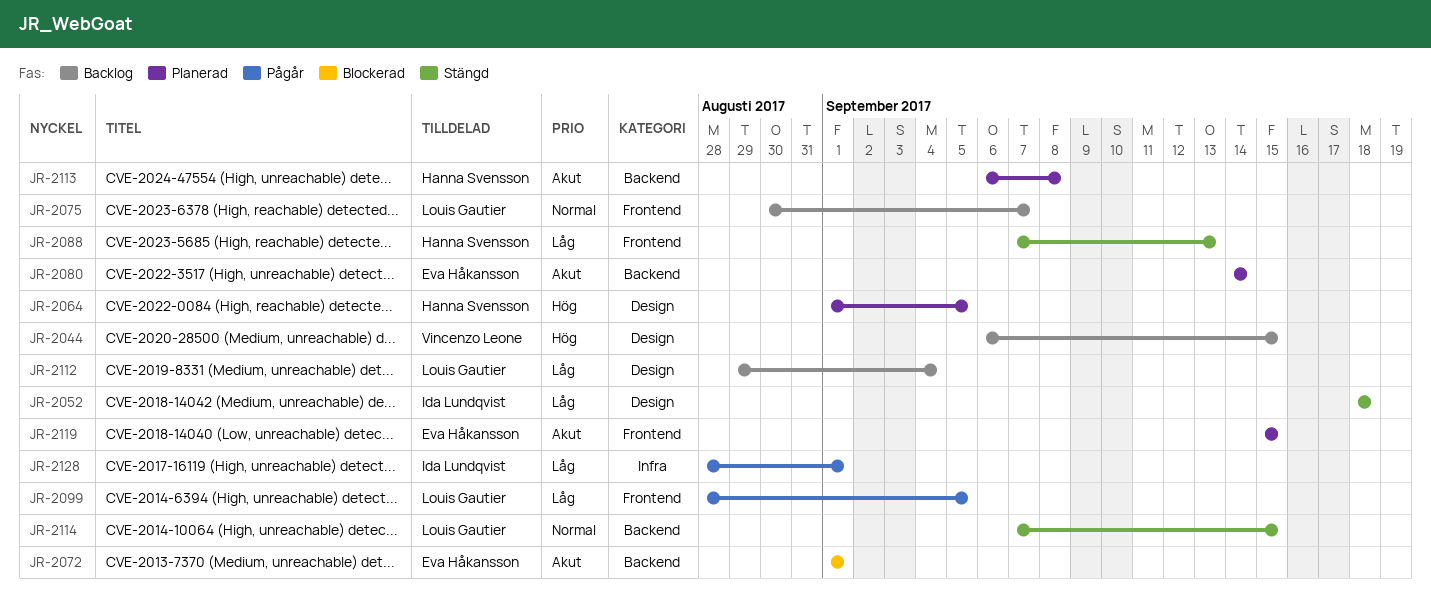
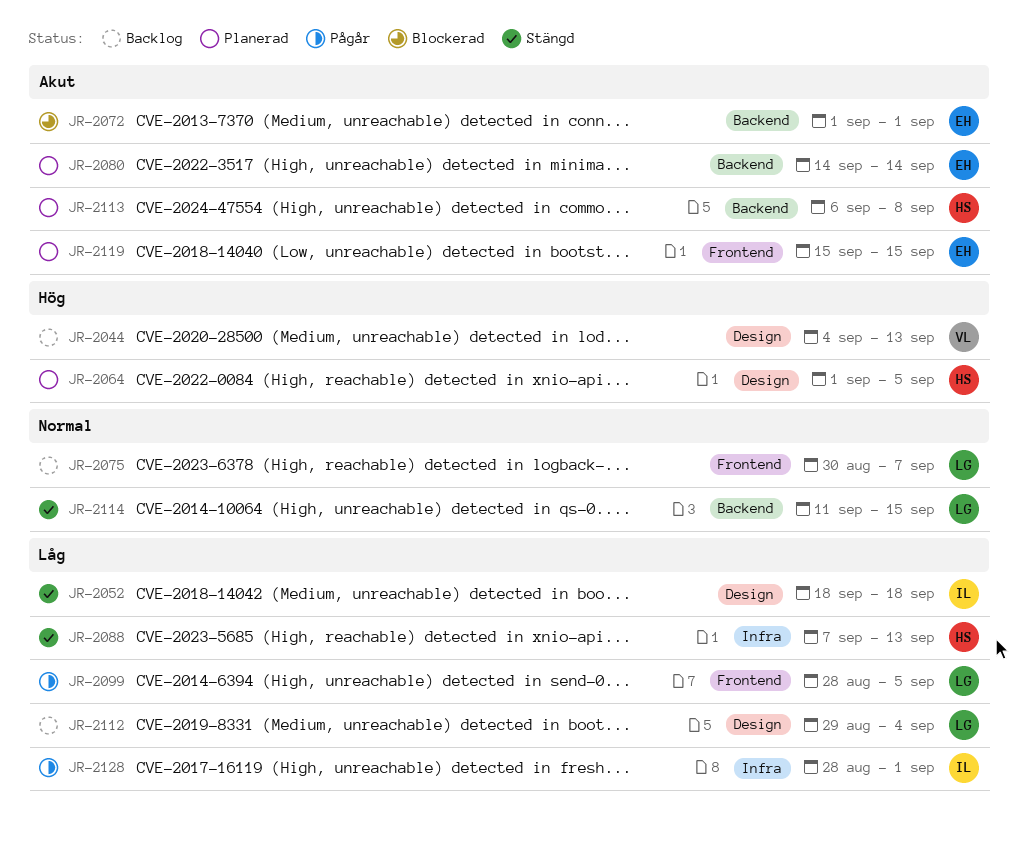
JR-2044, start: Sep 6 -> Sep 4
JR-2044, due: Sep 15 -> Sep 13
JR-2088, label: Frontend -> Infra
JR-2114, start: Sep 7 -> Sep 11

